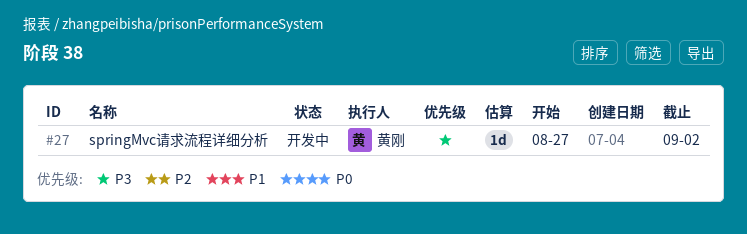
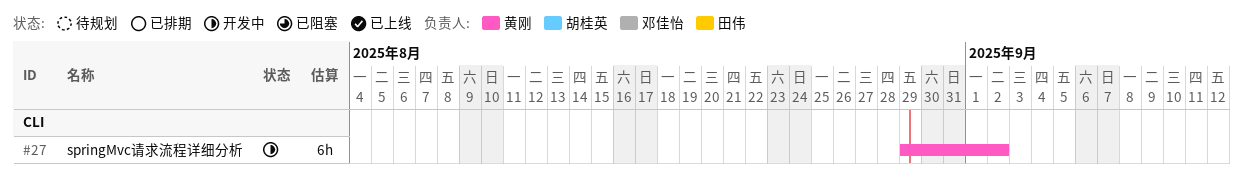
#27, estimate: 1d -> 6h
#27, start: Aug 27 -> Aug 29

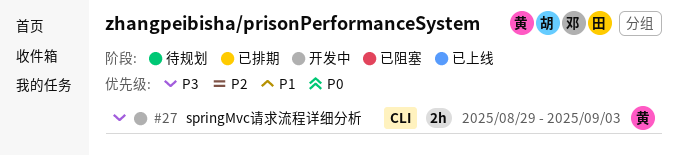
#27, estimate: 6h -> 2h
#27, due: Sep 2 -> Sep 3

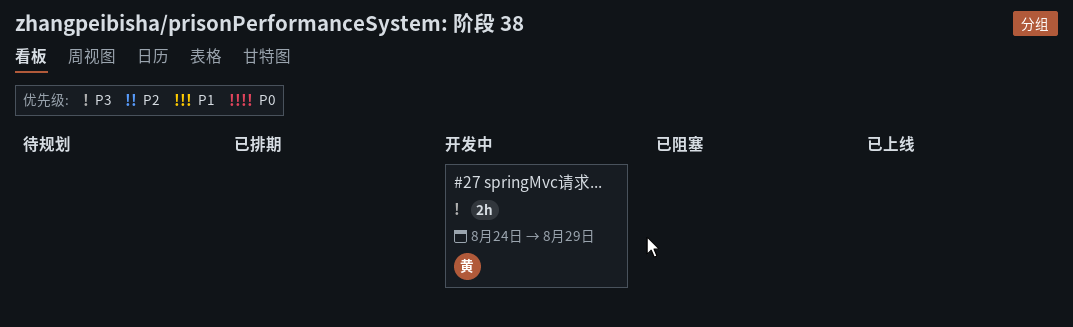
#27, start: Aug 29 -> Aug 24
#27, due: Sep 3 -> Aug 29

